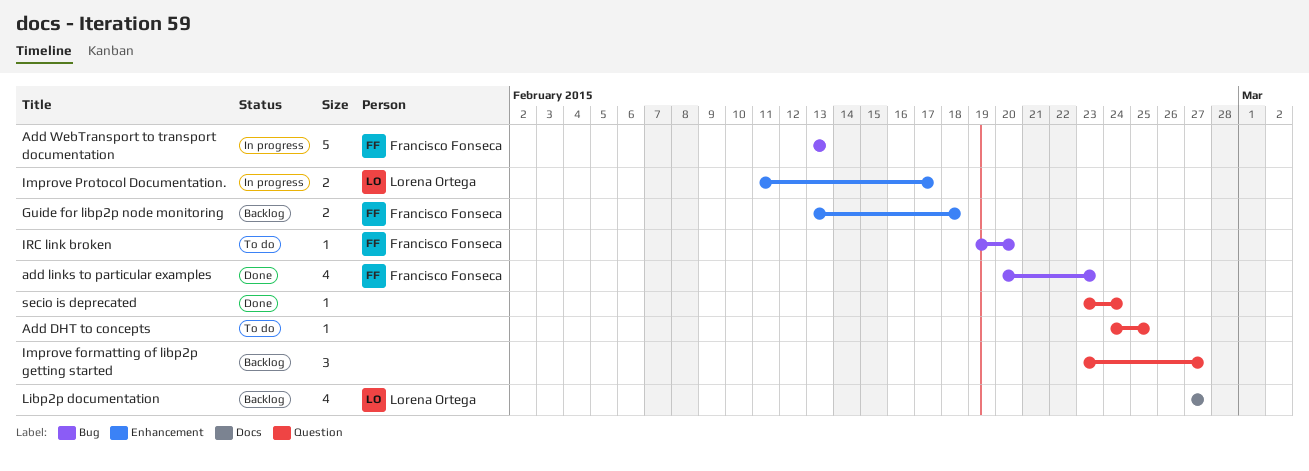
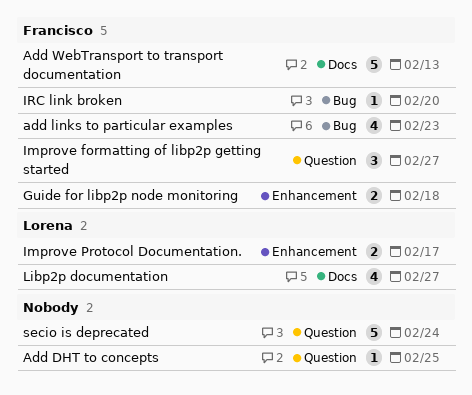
Add WebTransport to transport documentation, label: Bug -> Docs
Improve formatting of libp2p getting started, owner: none -> Francisco Fonseca
secio is deprecated, estimate: 1 -> 5

